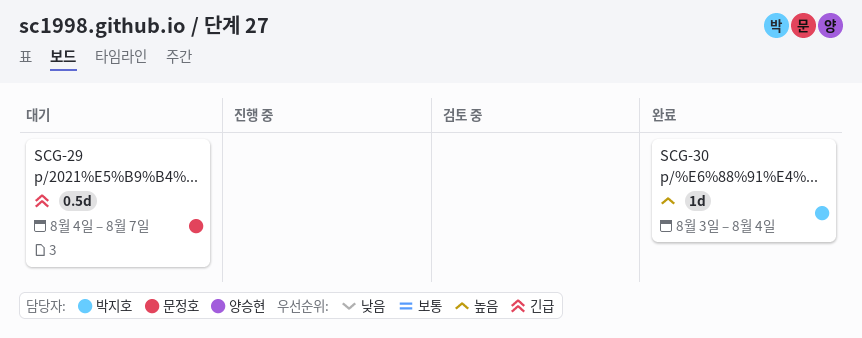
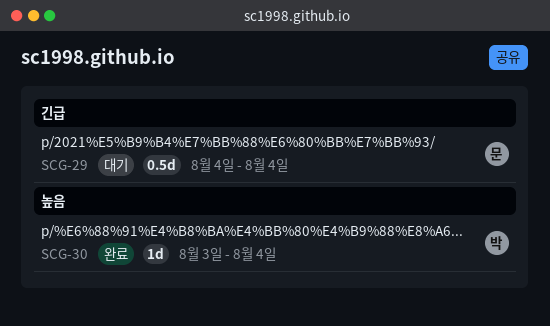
SCG-29, due: Aug 7 -> Aug 4

